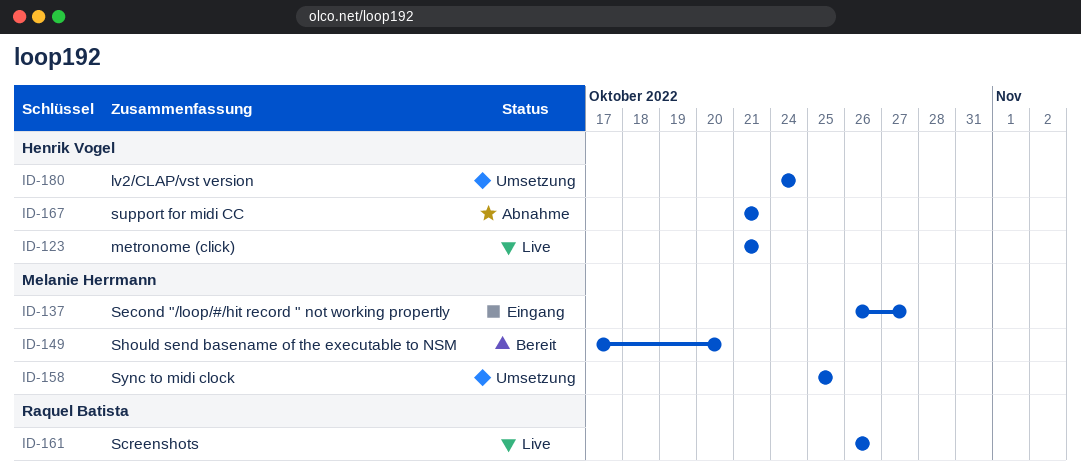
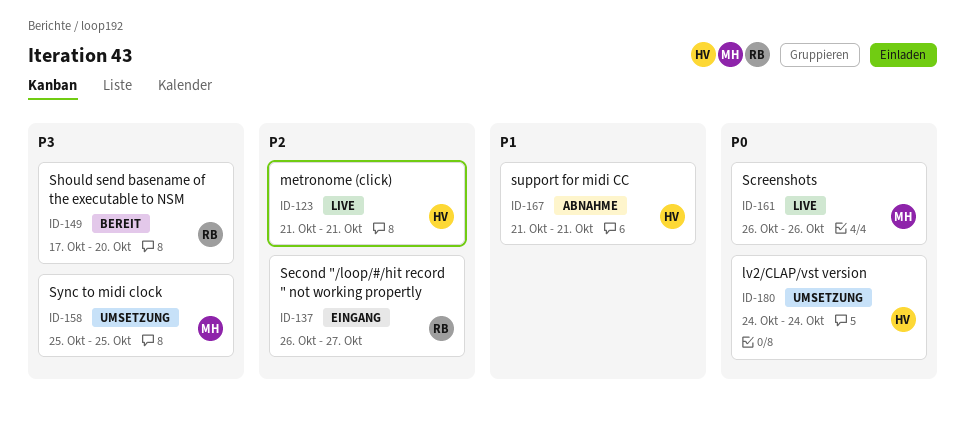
ID-137, owner: Melanie Herrmann -> Raquel Batista
ID-149, owner: Melanie Herrmann -> Raquel Batista
ID-161, owner: Raquel Batista -> Melanie Herrmann

